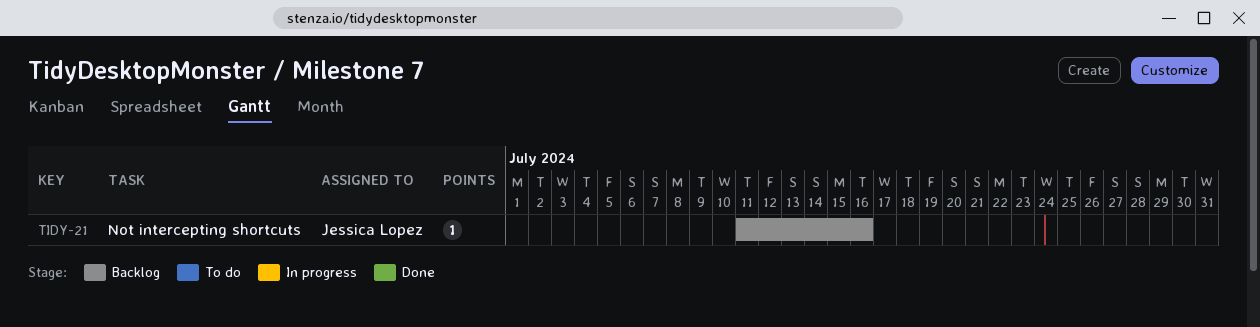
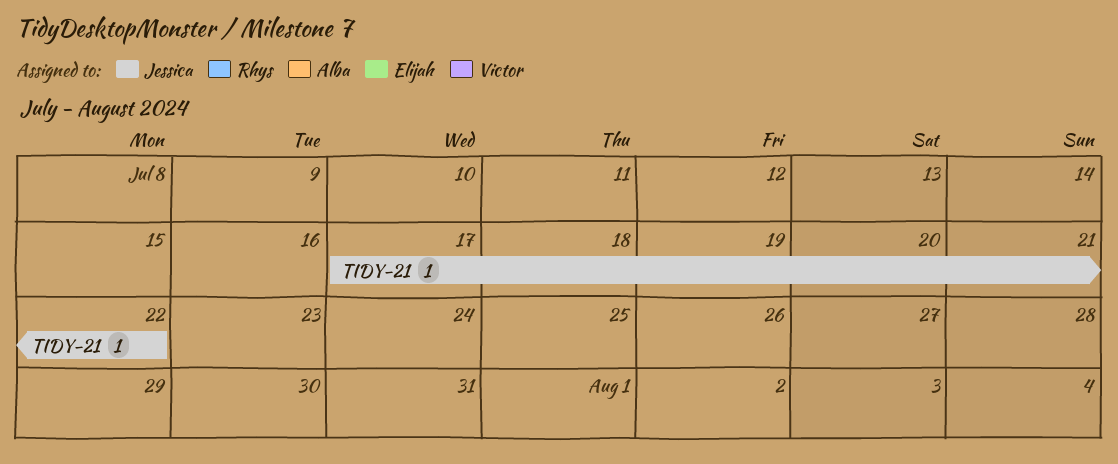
TIDY-21, start: Jul 11 -> Jul 17
TIDY-21, due: Jul 16 -> Jul 22

